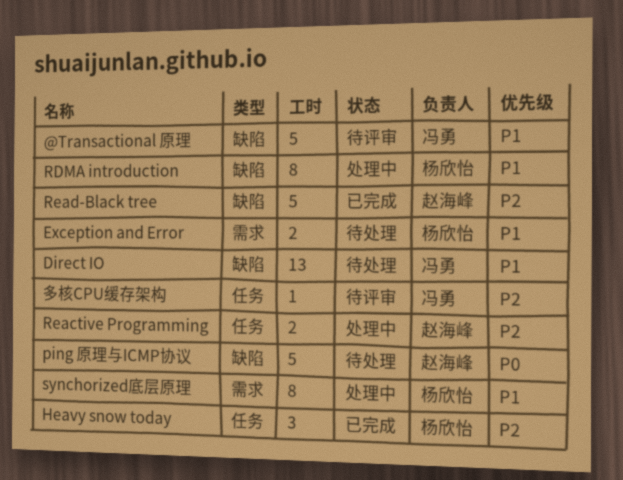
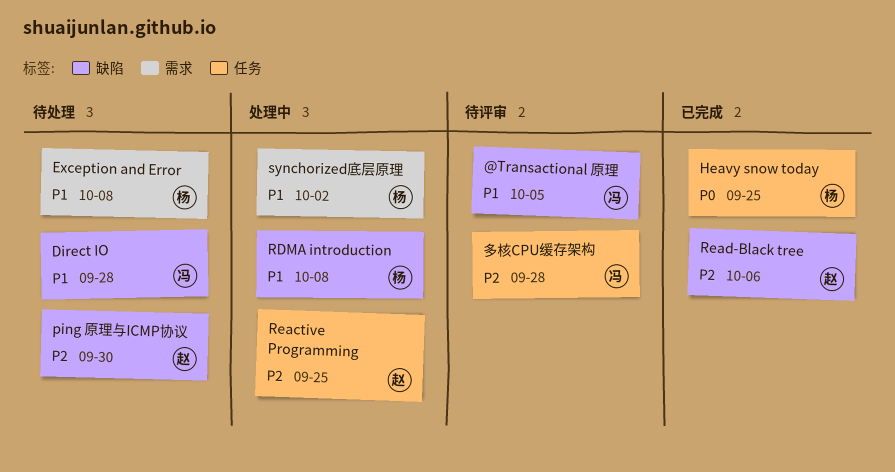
Heavy snow today, priority: P2 -> P0
ping 原理与ICMP协议, priority: P0 -> P2

